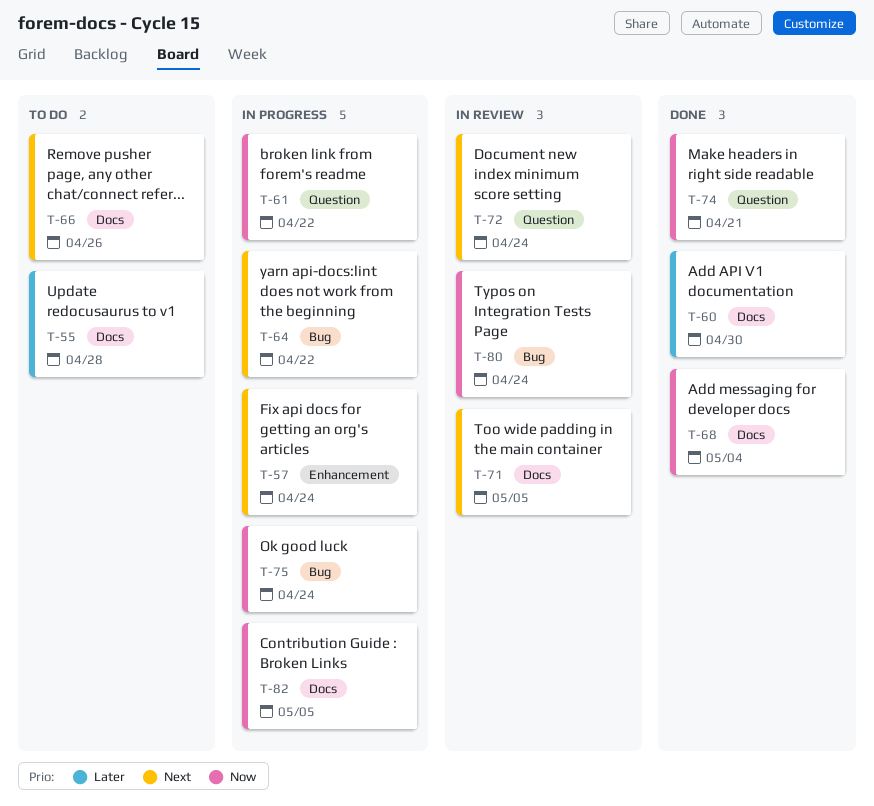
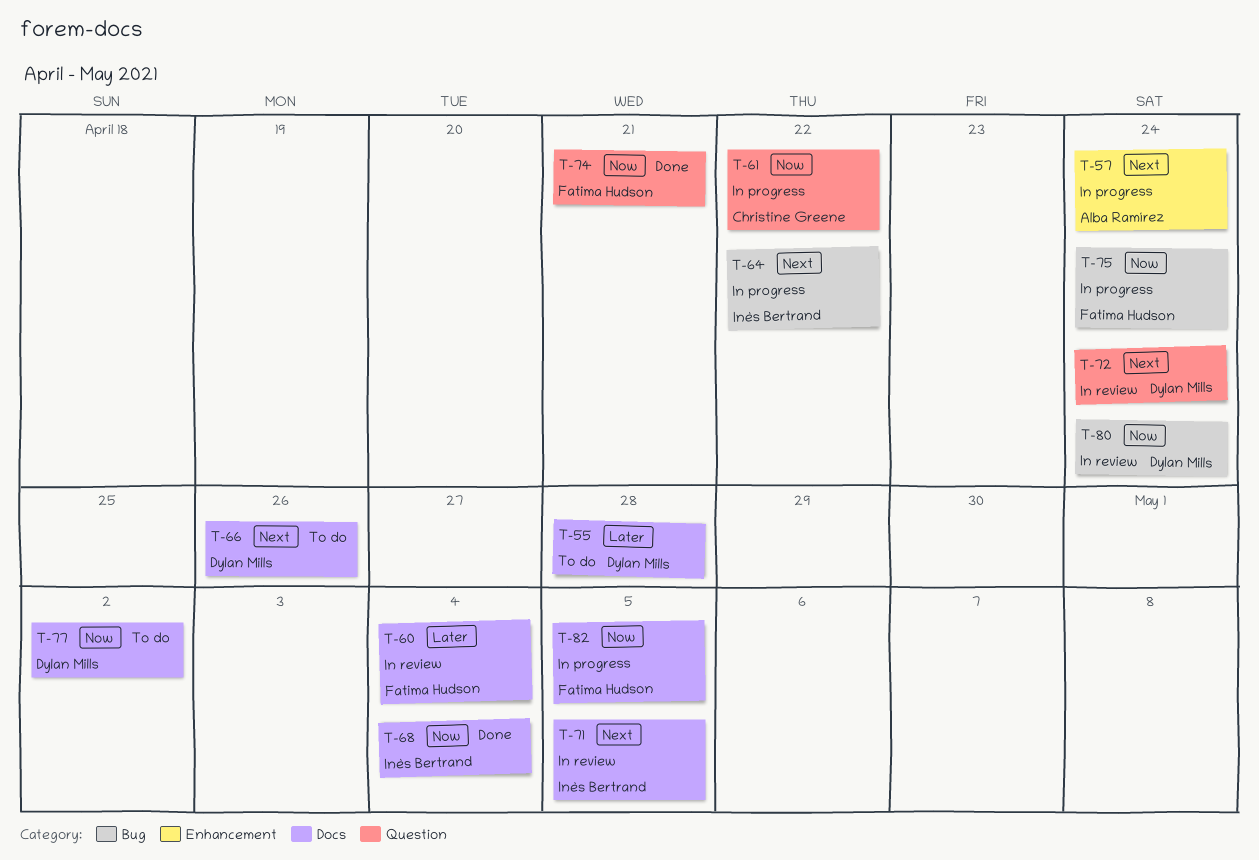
T-60, status: Done -> In review
T-60, due: Apr 30 -> May 4
T-77: none -> present

